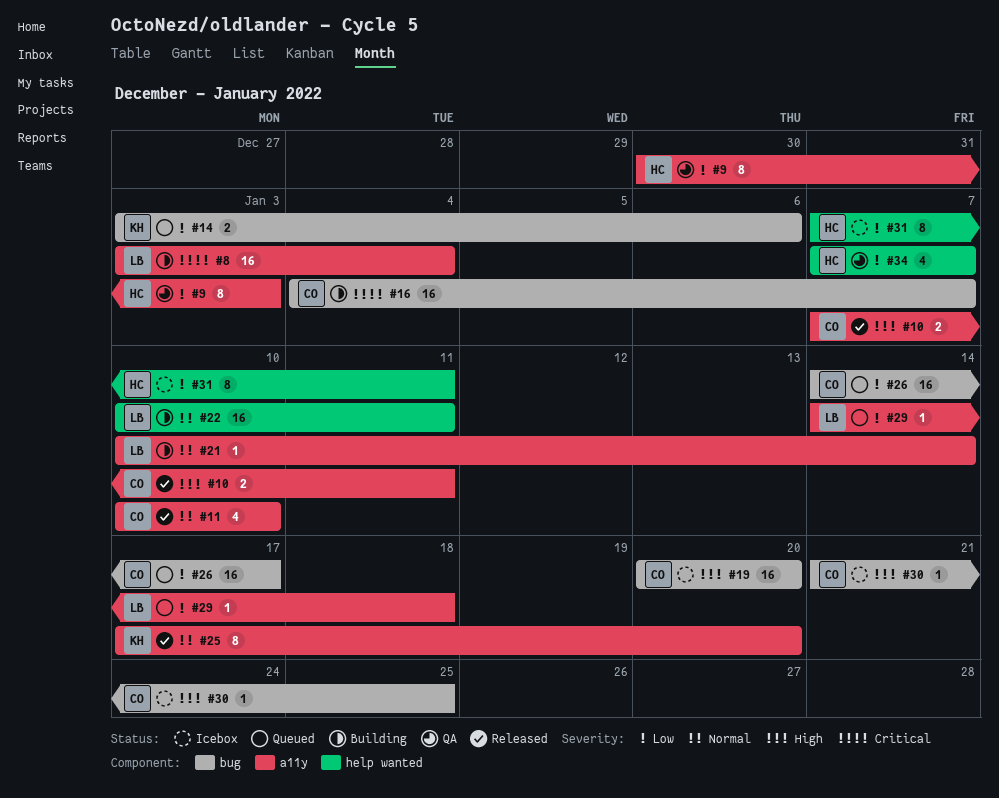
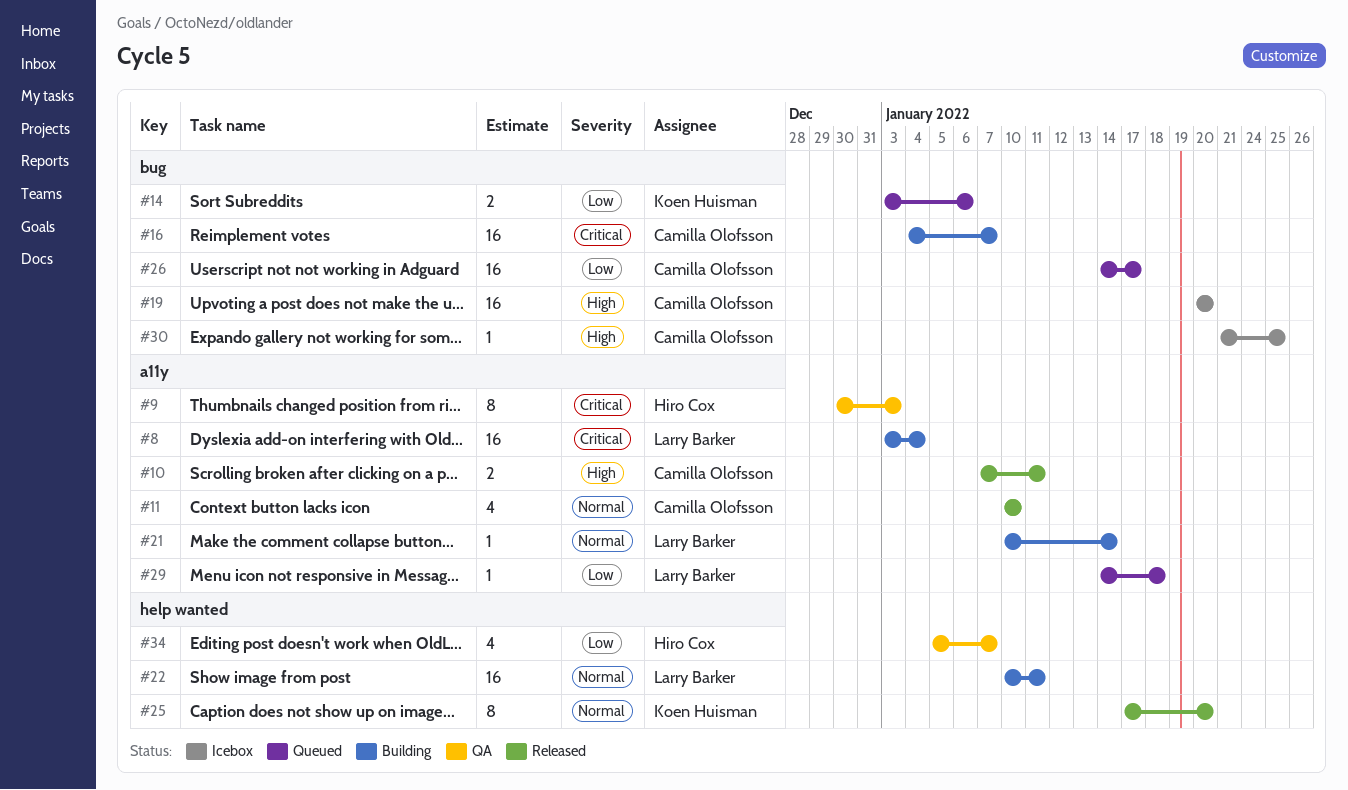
#9, priority: Low -> Critical
#25, label: a11y -> help wanted
#31: present -> none
#34, start: Jan 7 -> Jan 5

